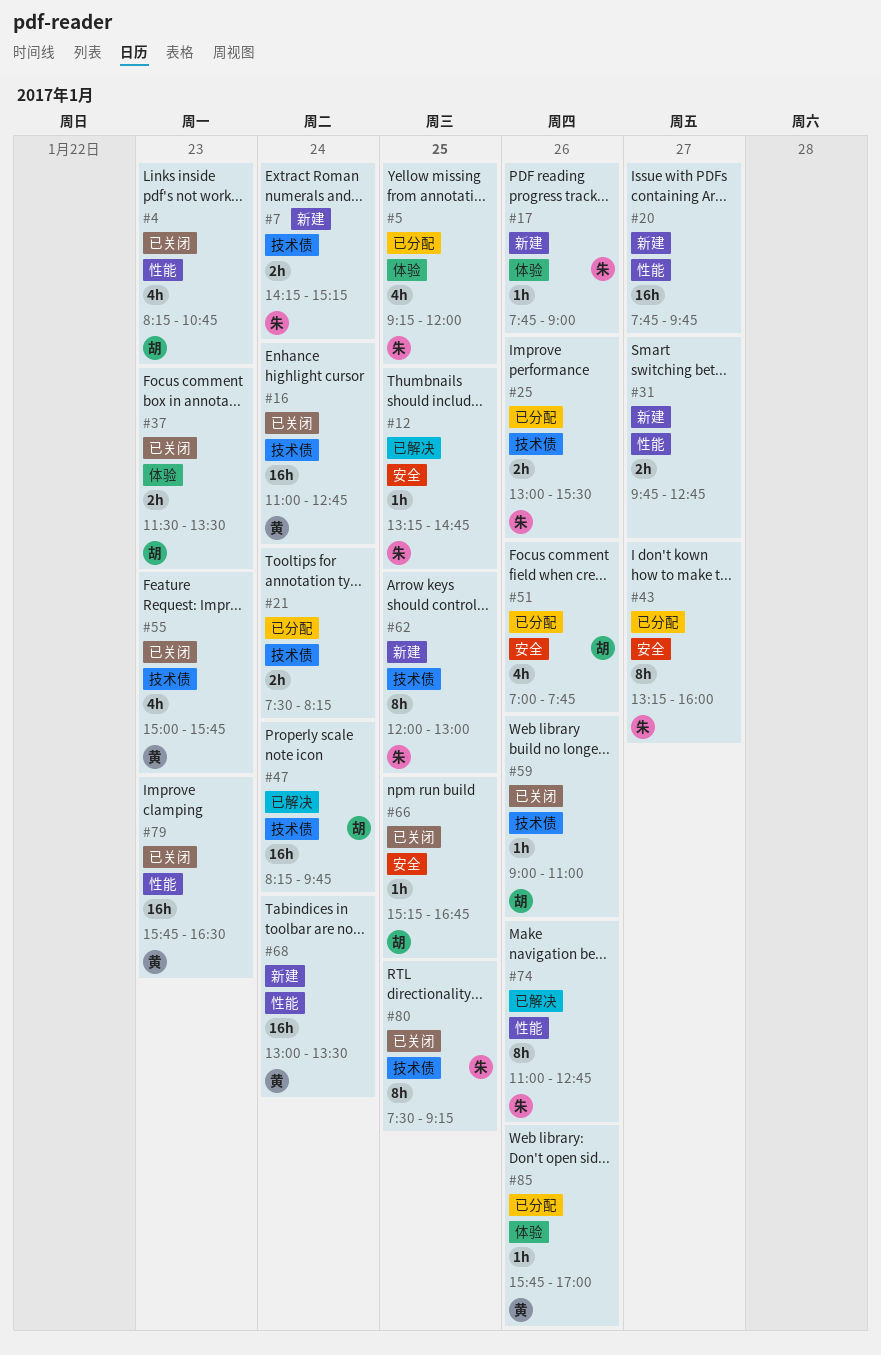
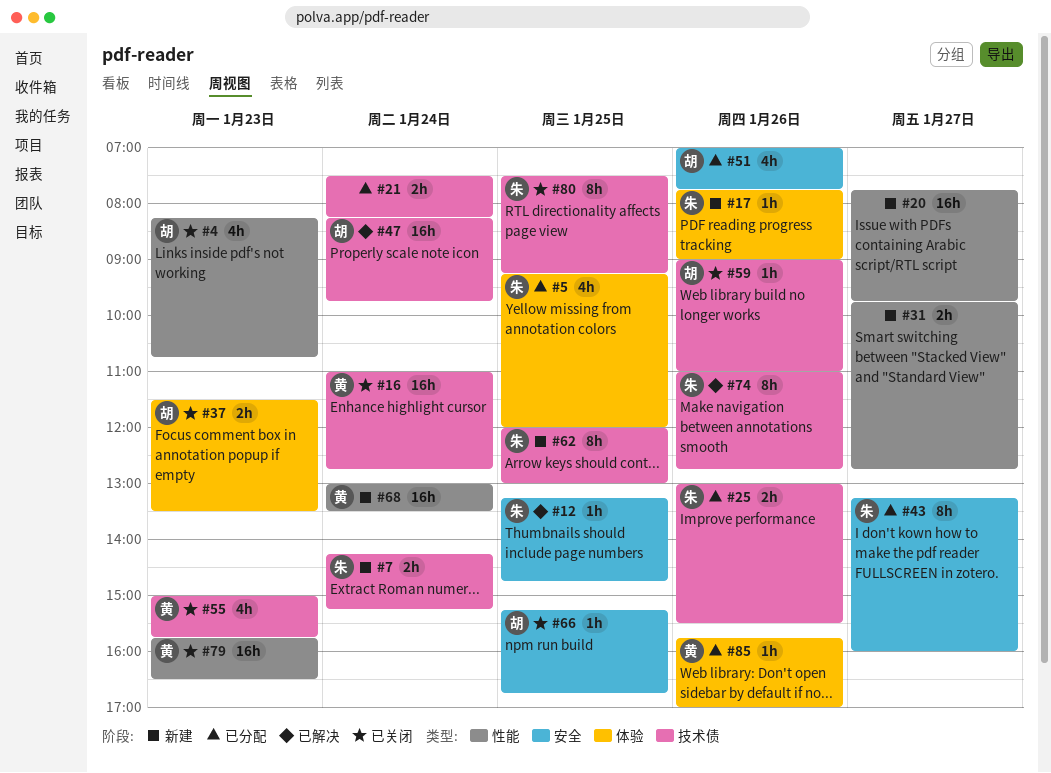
#74, label: 性能 -> 技术债

